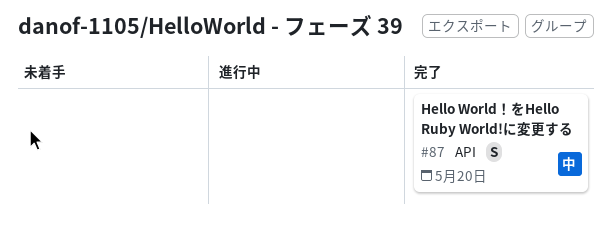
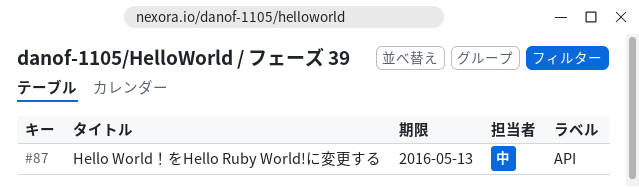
#87, due: May 20 -> May 13

